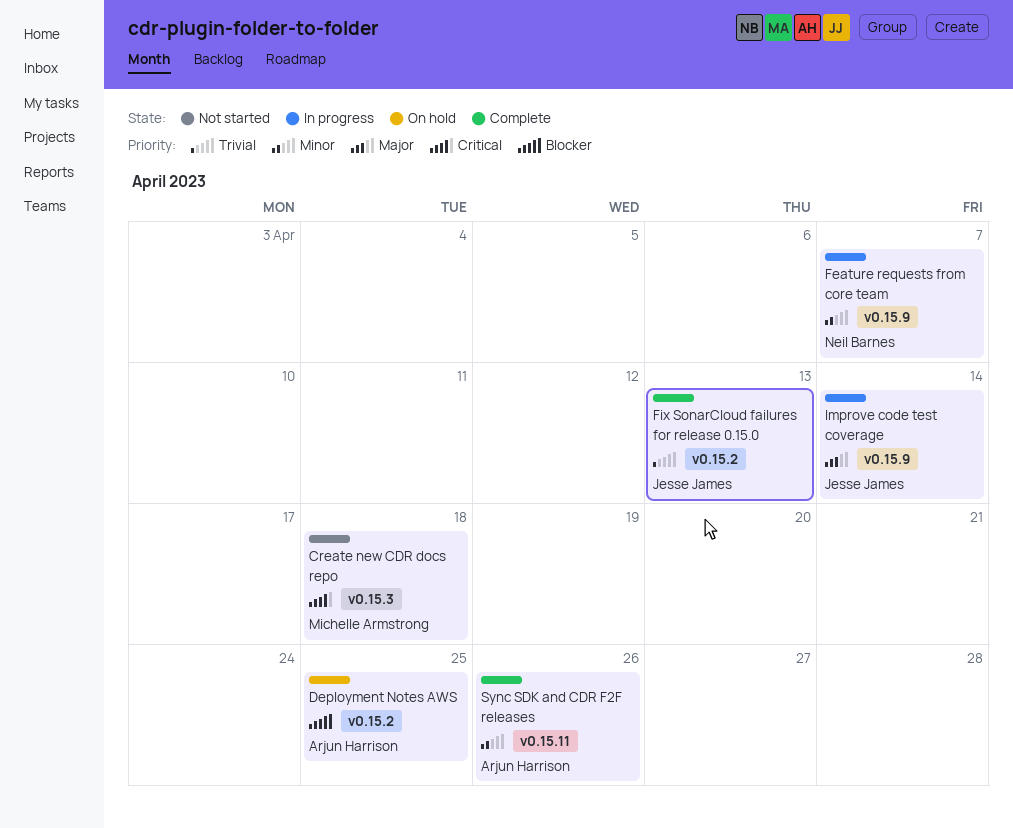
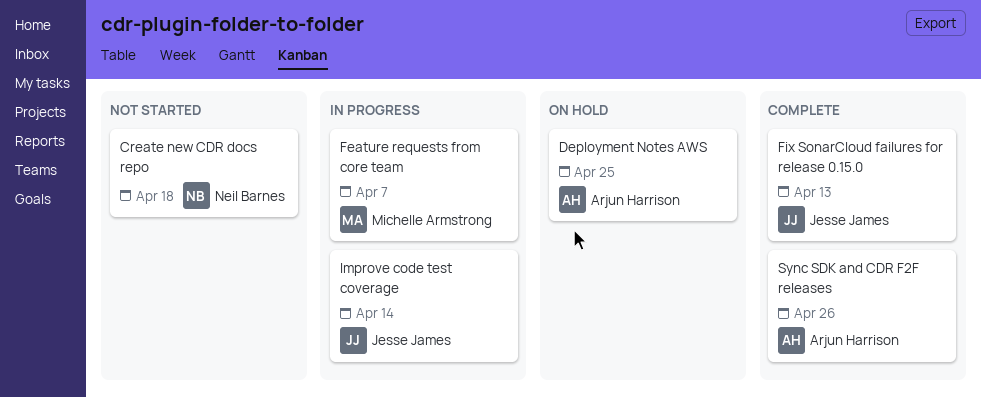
Create new CDR docs repo, owner: Michelle Armstrong -> Neil Barnes
Feature requests from core team, owner: Neil Barnes -> Michelle Armstrong

